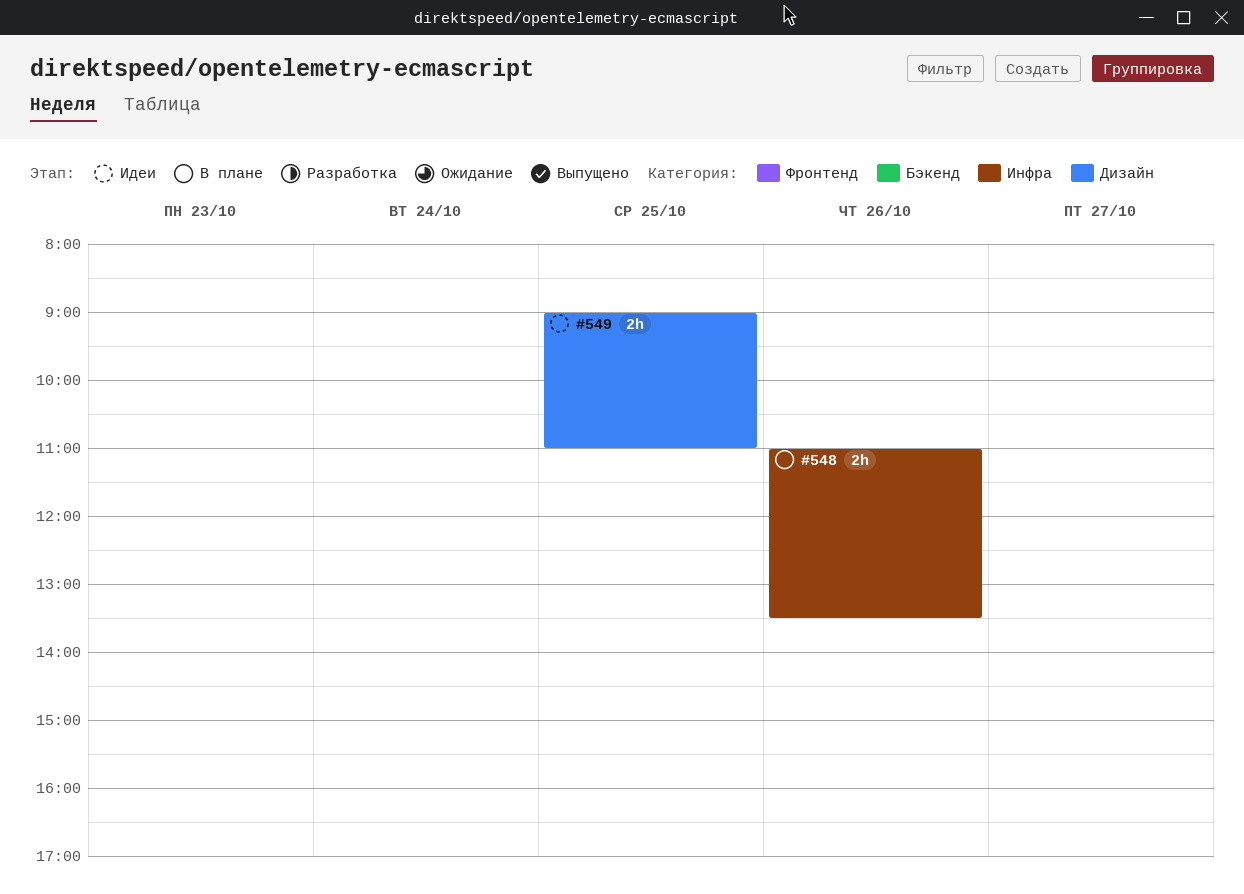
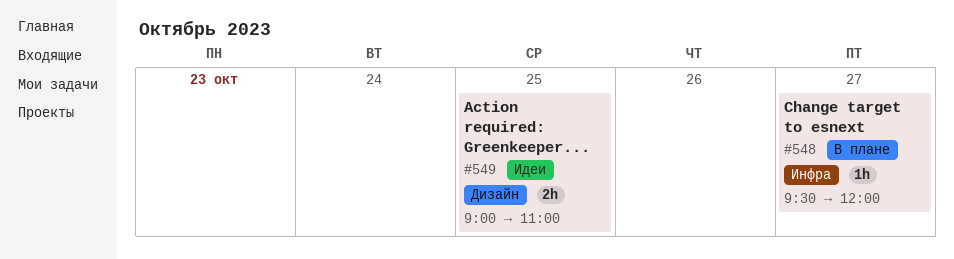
#548, estimate: 2h -> 1h
#548, day: Oct 26 -> Oct 27
#548, begins: 11:00 -> 09:30
#548, ends: 13:30 -> 12:00

